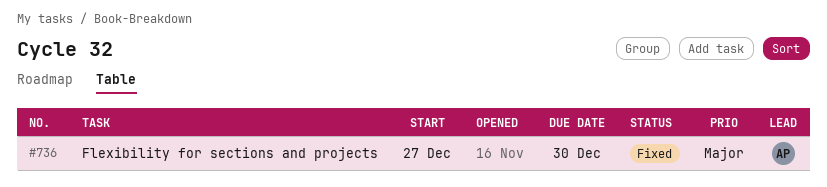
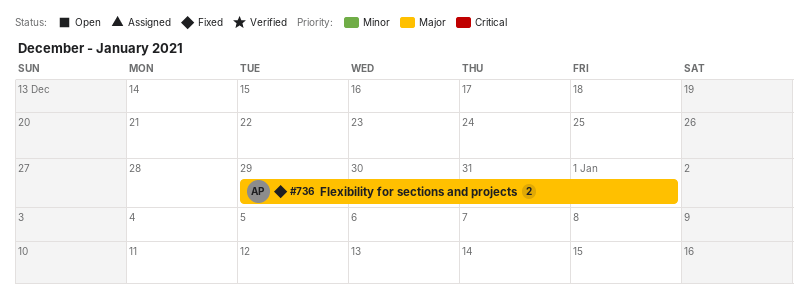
#736, start: Dec 27 -> Dec 29
#736, due: Dec 30 -> Jan 1

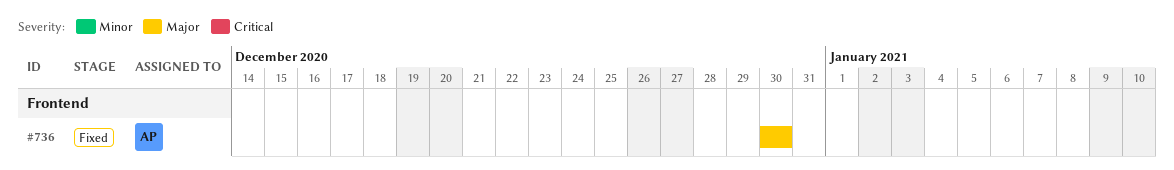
#736, start: Dec 29 -> Dec 30
#736, due: Jan 1 -> Dec 30

